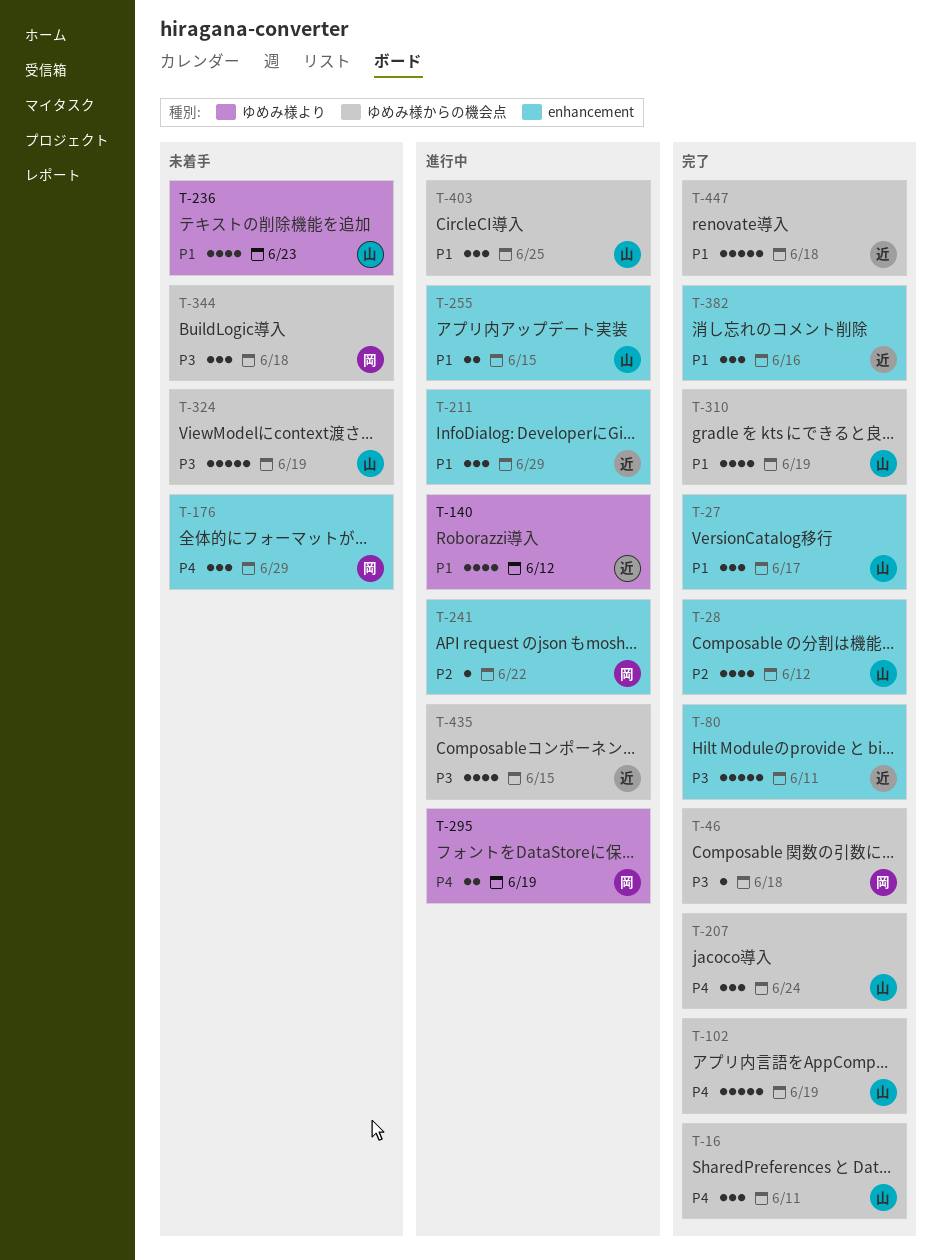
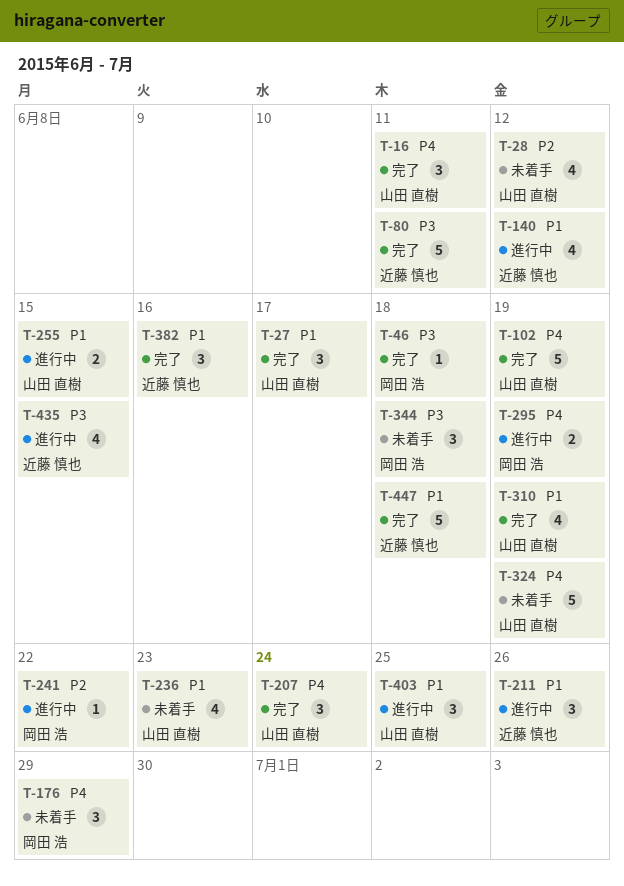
T-28, status: 完了 -> 未着手
T-211, due: Jun 29 -> Jun 26
T-324, priority: P3 -> P4

